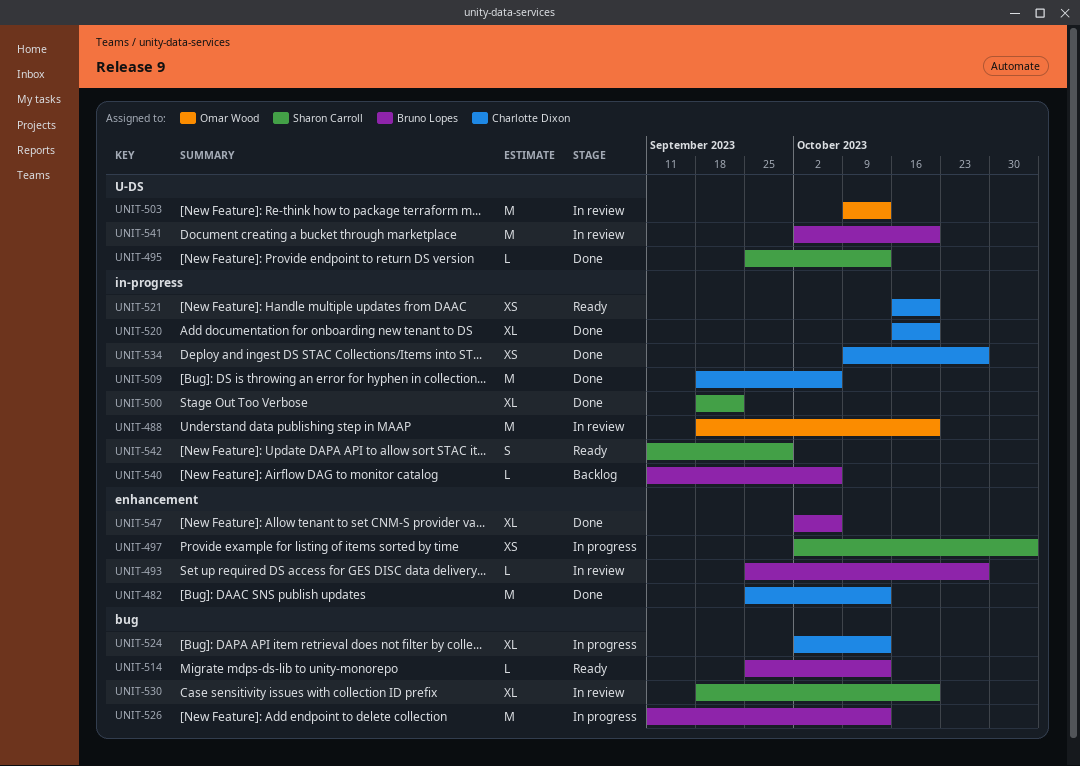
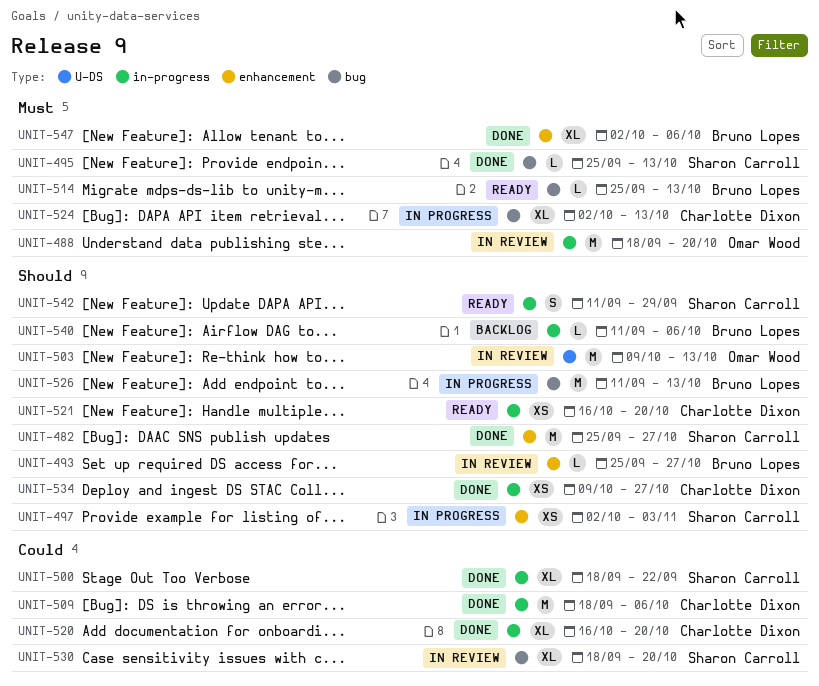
UNIT-482, owner: Charlotte Dixon -> Sharon Carroll
UNIT-482, due: Oct 13 -> Oct 27
UNIT-495, label: U-DS -> bug
UNIT-541: present -> none

